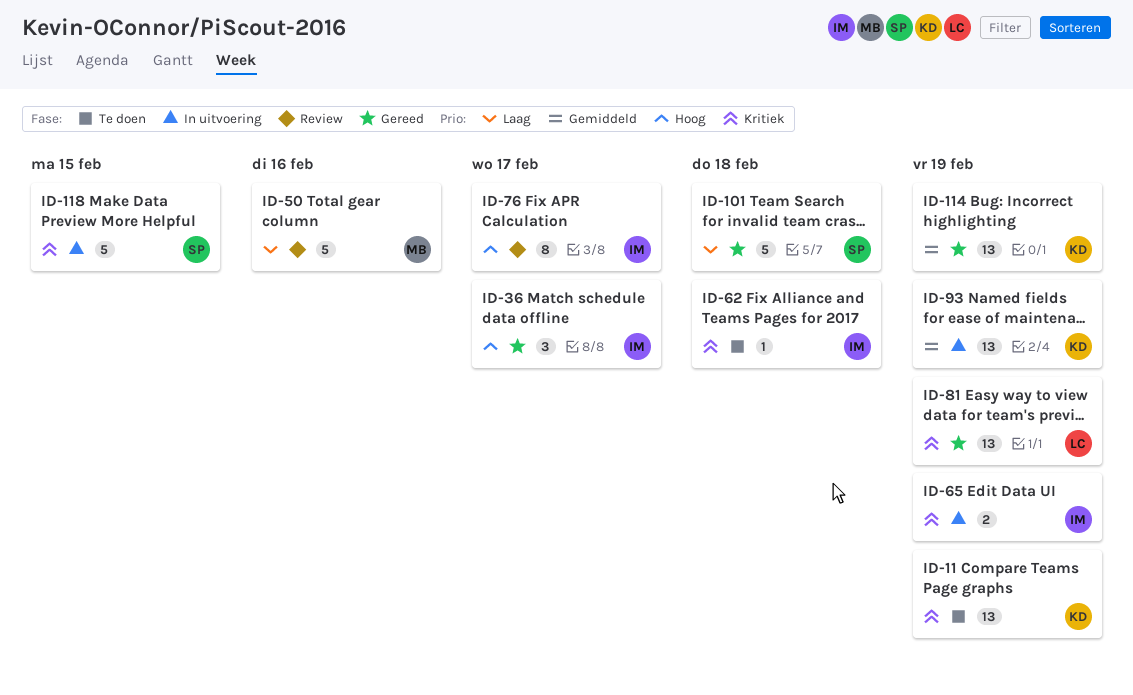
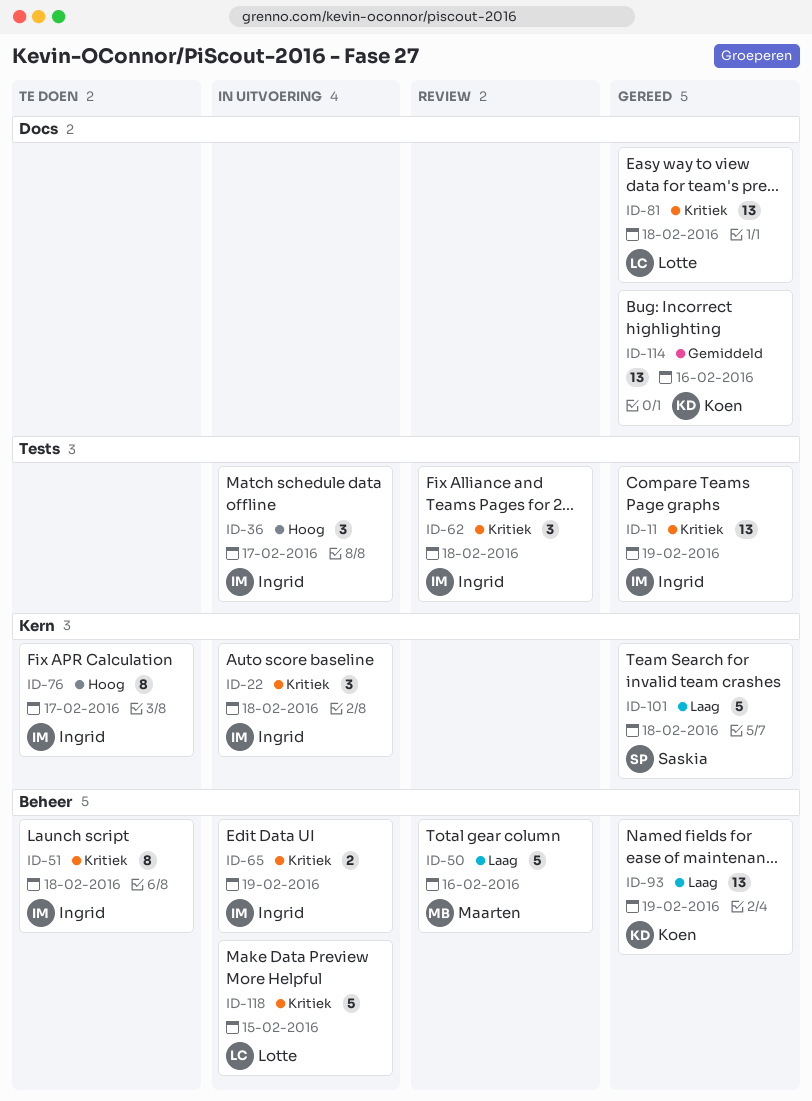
ID-11, status: Te doen -> Gereed
ID-11, owner: Koen -> Ingrid
ID-22: none -> present
ID-36, status: Gereed -> In uitvoering
ID-51: none -> present
ID-62, status: Te doen -> Review
ID-62, estimate: 1 -> 3
ID-76, status: Review -> Te doen
ID-81, due: Feb 19 -> Feb 18
ID-93, status: In uitvoering -> Gereed
ID-93, priority: Gemiddeld -> Laag
ID-114, due: Feb 19 -> Feb 16
ID-118, owner: Saskia -> Lotte

